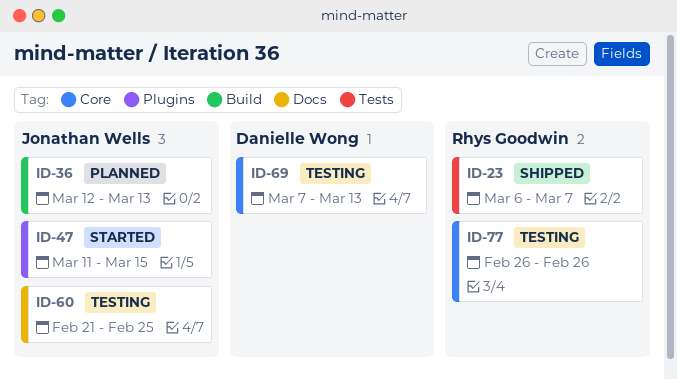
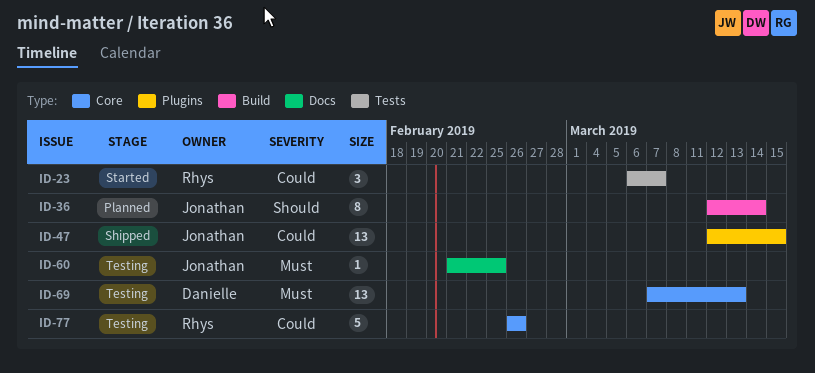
ID-23, status: Shipped -> Started
ID-36, due: Mar 13 -> Mar 14
ID-47, status: Started -> Shipped
ID-47, start: Mar 11 -> Mar 12

